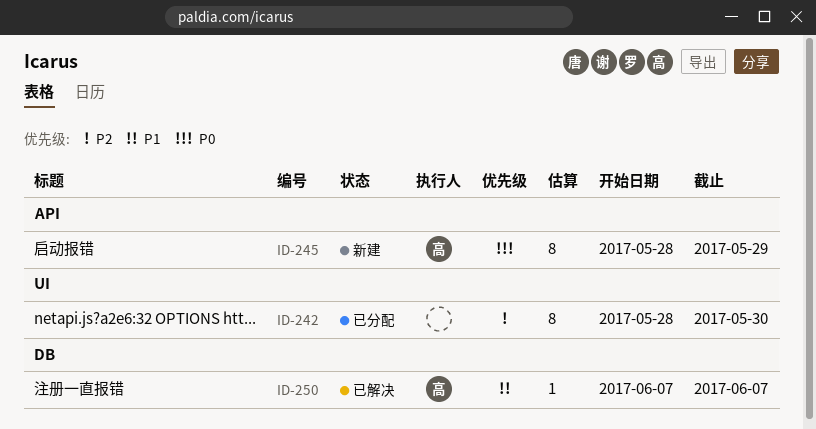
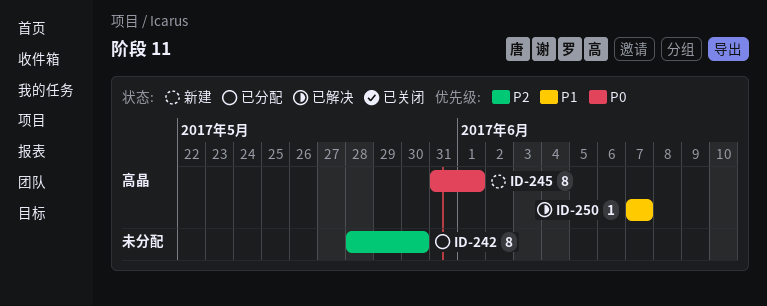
ID-245, start: May 28 -> May 31
ID-245, due: May 29 -> Jun 1

